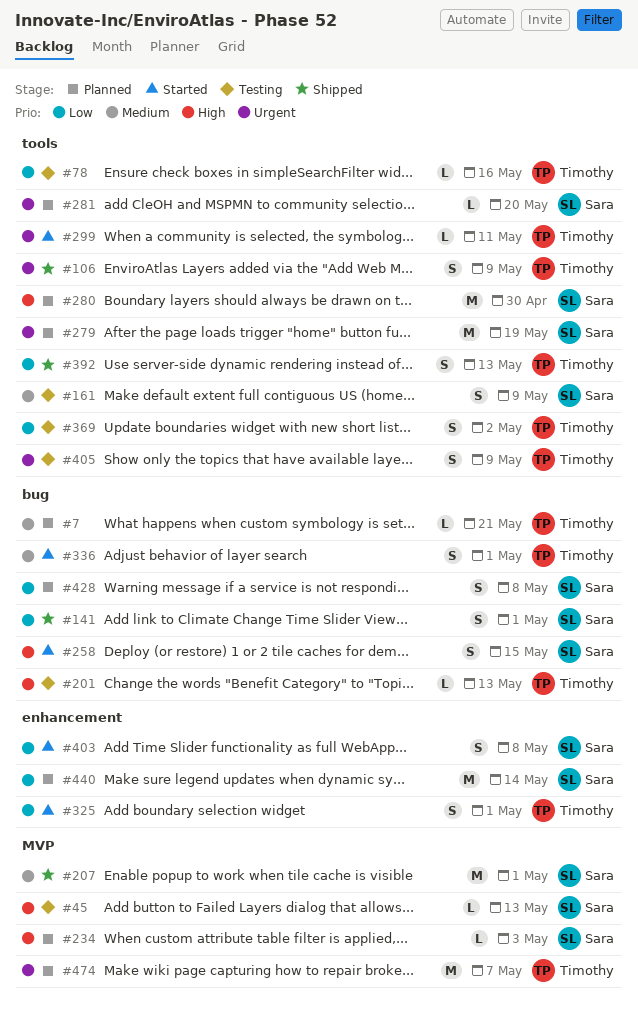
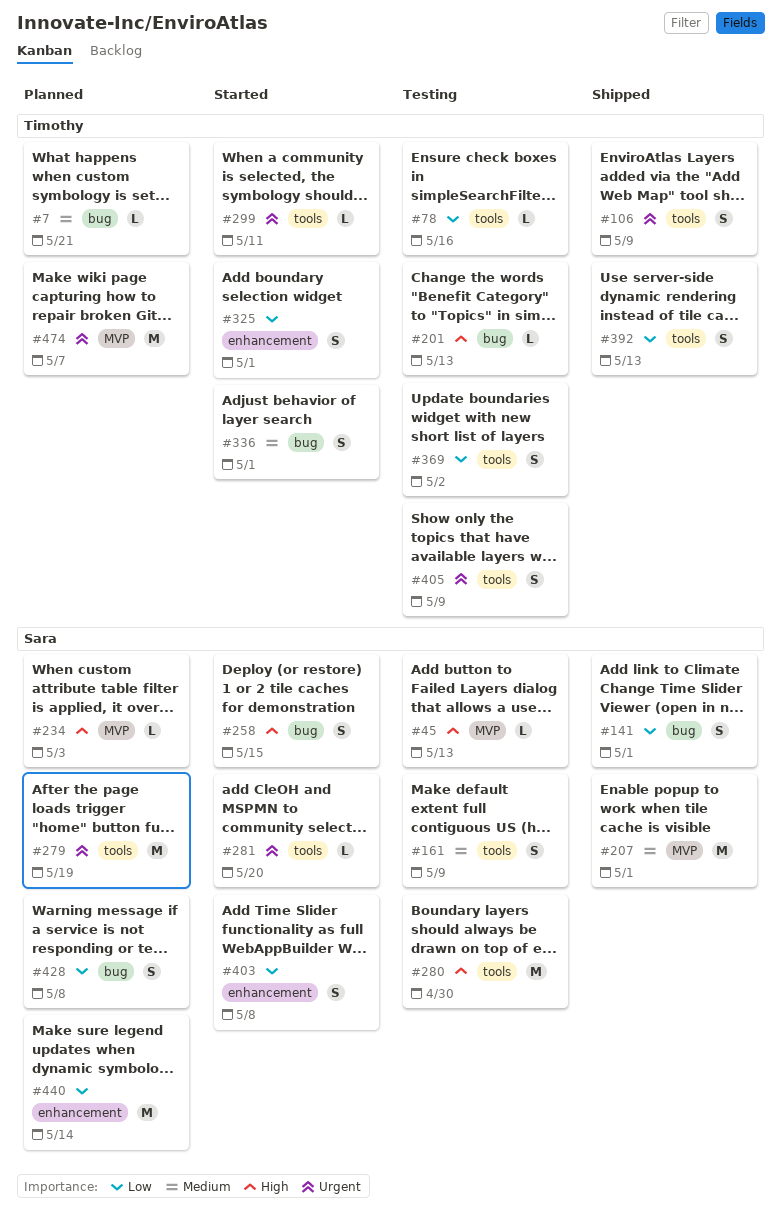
#280, status: Planned -> Testing
#281, status: Planned -> Started

